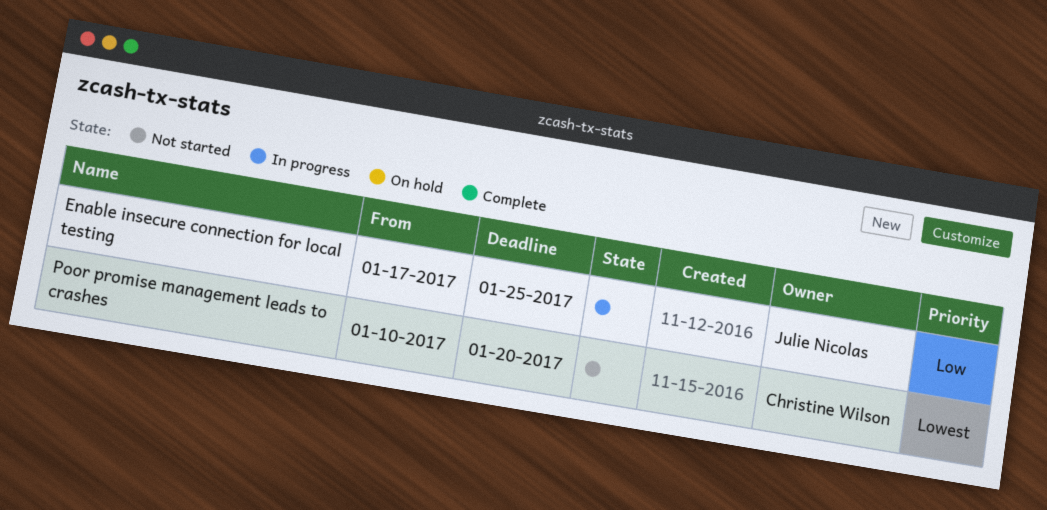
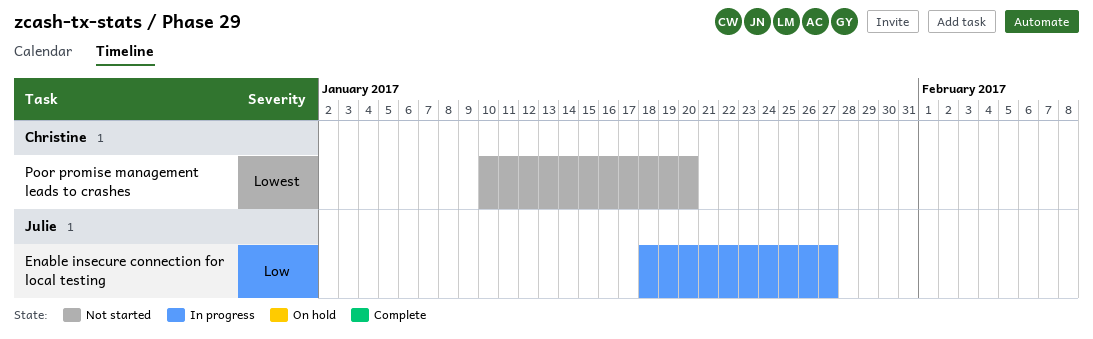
Enable insecure connection for local testing, start: Jan 17 -> Jan 18
Enable insecure connection for local testing, due: Jan 25 -> Jan 27

